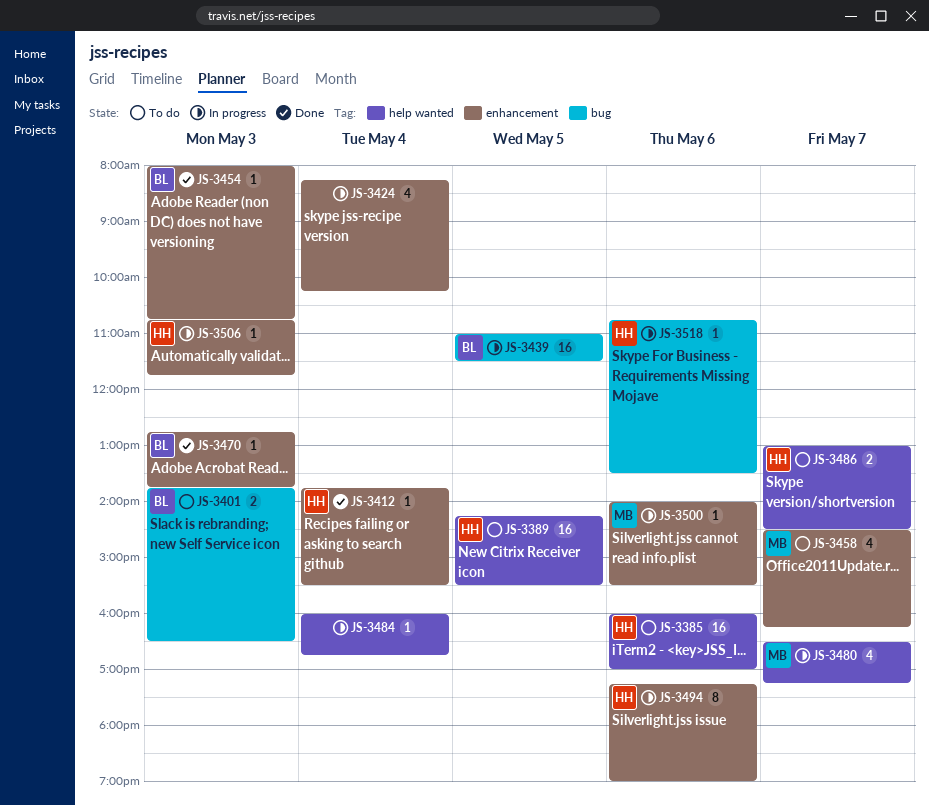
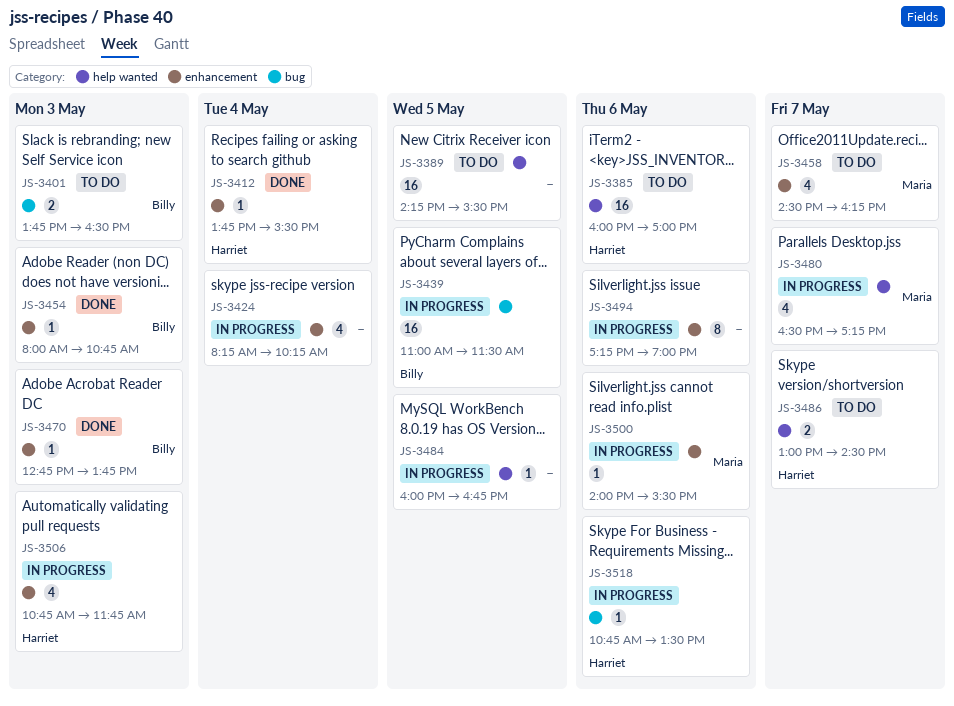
JS-3389, owner: Harriet -> none
JS-3484, day: May 4 -> May 5
JS-3494, owner: Harriet -> none
JS-3506, estimate: 1 -> 4

